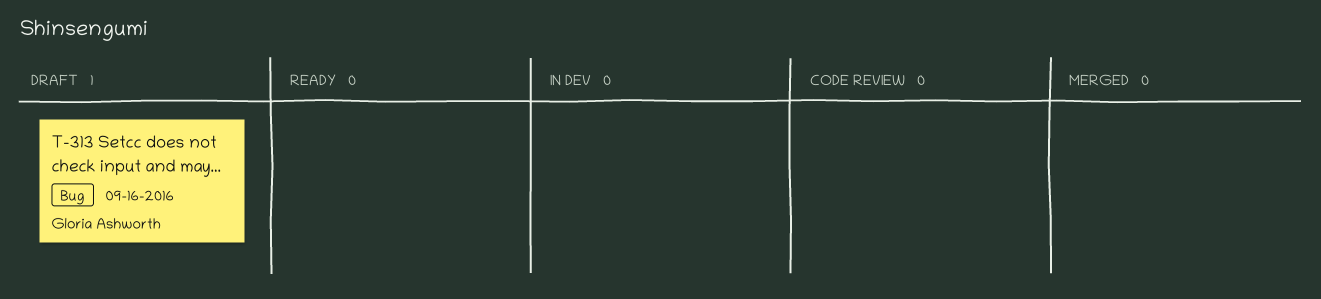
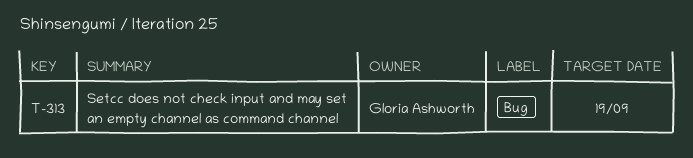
T-313, due: Sep 16 -> Sep 19

